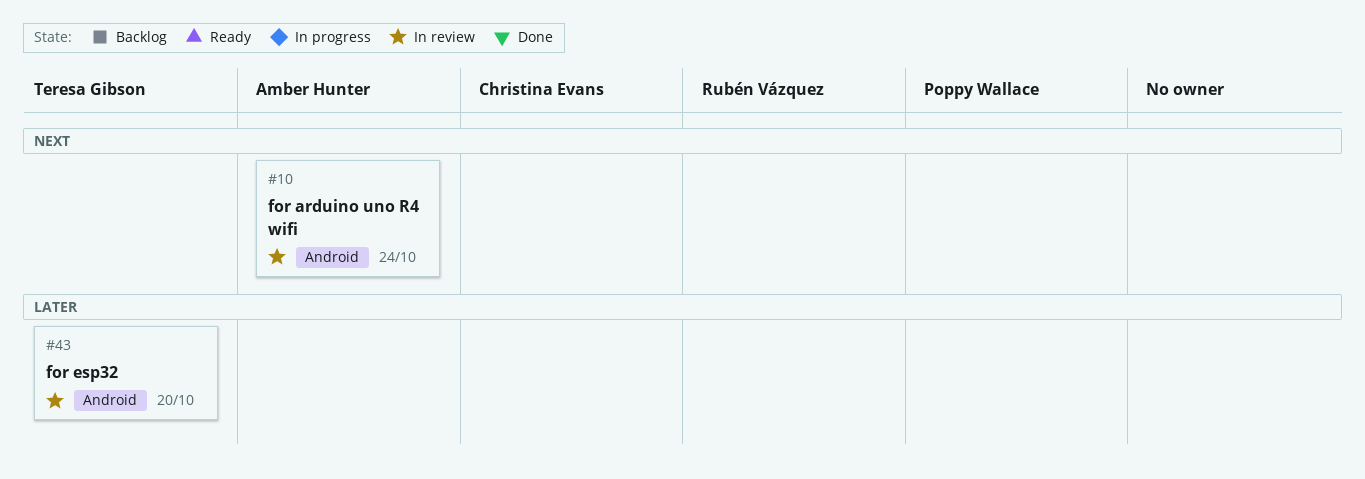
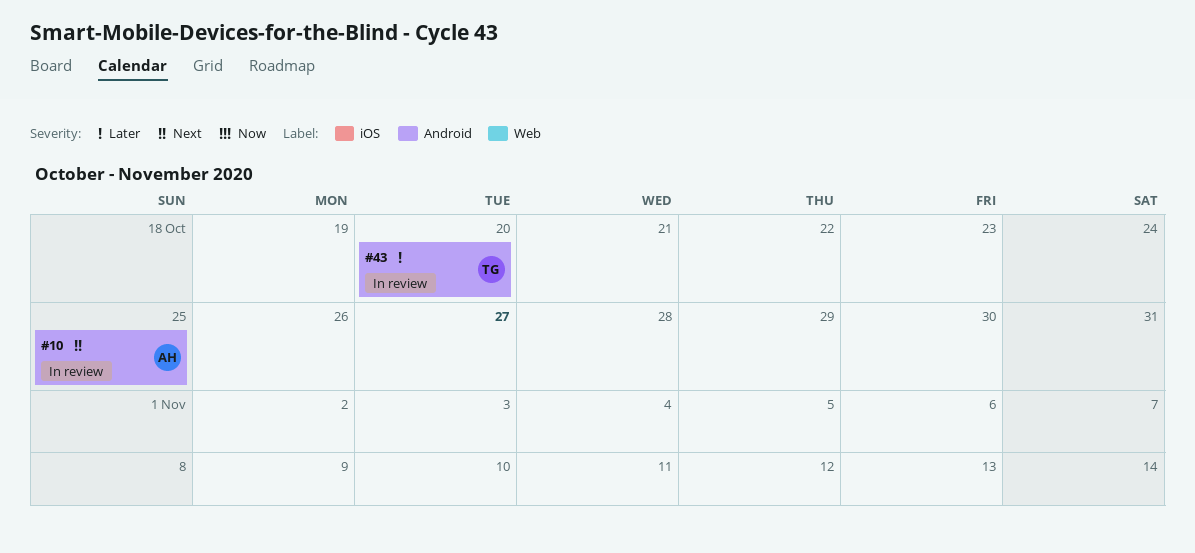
#10, due: Oct 24 -> Oct 25

